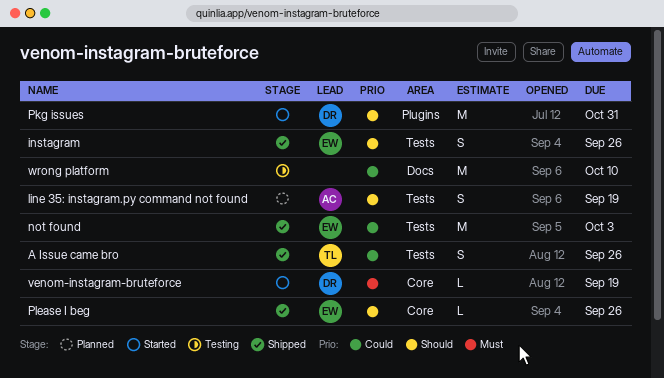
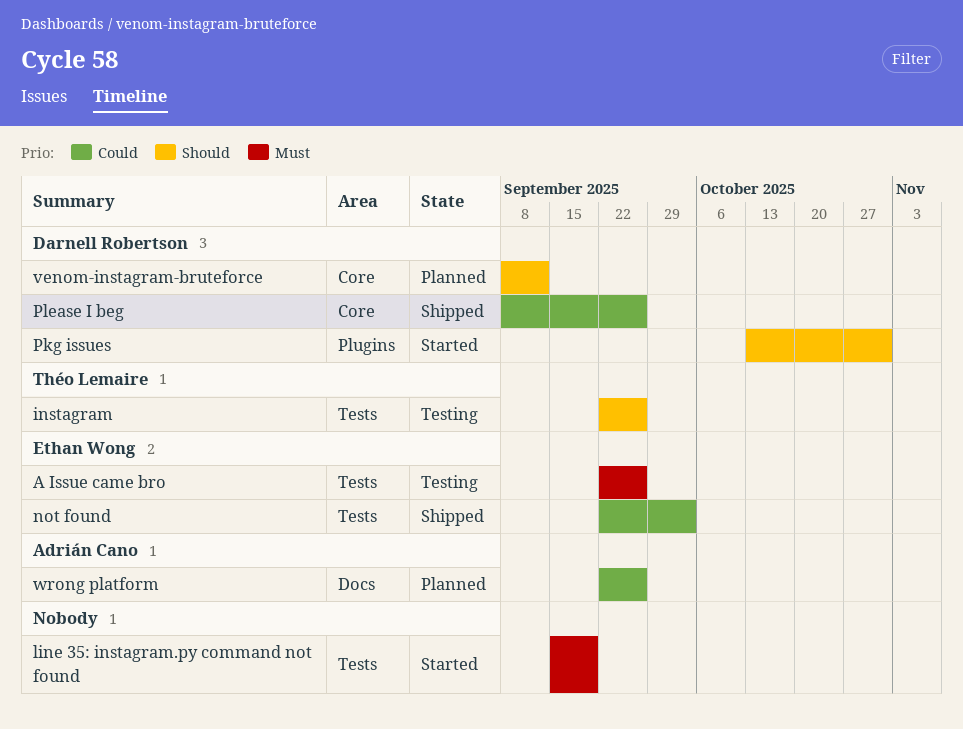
A Issue came bro, status: Shipped -> Testing
A Issue came bro, owner: Théo Lemaire -> Ethan Wong
A Issue came bro, priority: Could -> Must
instagram, status: Shipped -> Testing
instagram, owner: Ethan Wong -> Théo Lemaire
line 35: instagram.py command not found, status: Planned -> Started
line 35: instagram.py command not found, owner: Adrián Cano -> none
line 35: instagram.py command not found, priority: Should -> Must
Please I beg, owner: Ethan Wong -> Darnell Robertson
Please I beg, priority: Should -> Could
venom-instagram-bruteforce, status: Started -> Planned
venom-instagram-bruteforce, priority: Must -> Should
venom-instagram-bruteforce, due: Sep 19 -> Sep 12
wrong platform, status: Testing -> Planned
wrong platform, owner: none -> Adrián Cano
wrong platform, due: Oct 10 -> Sep 26

